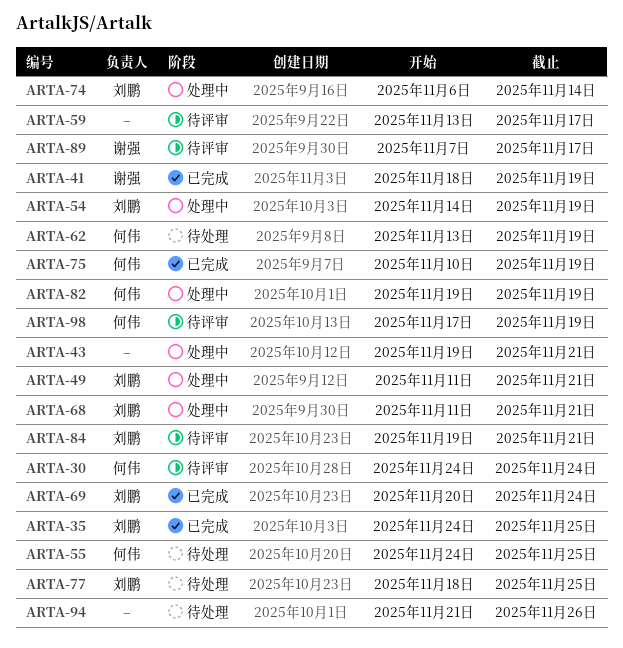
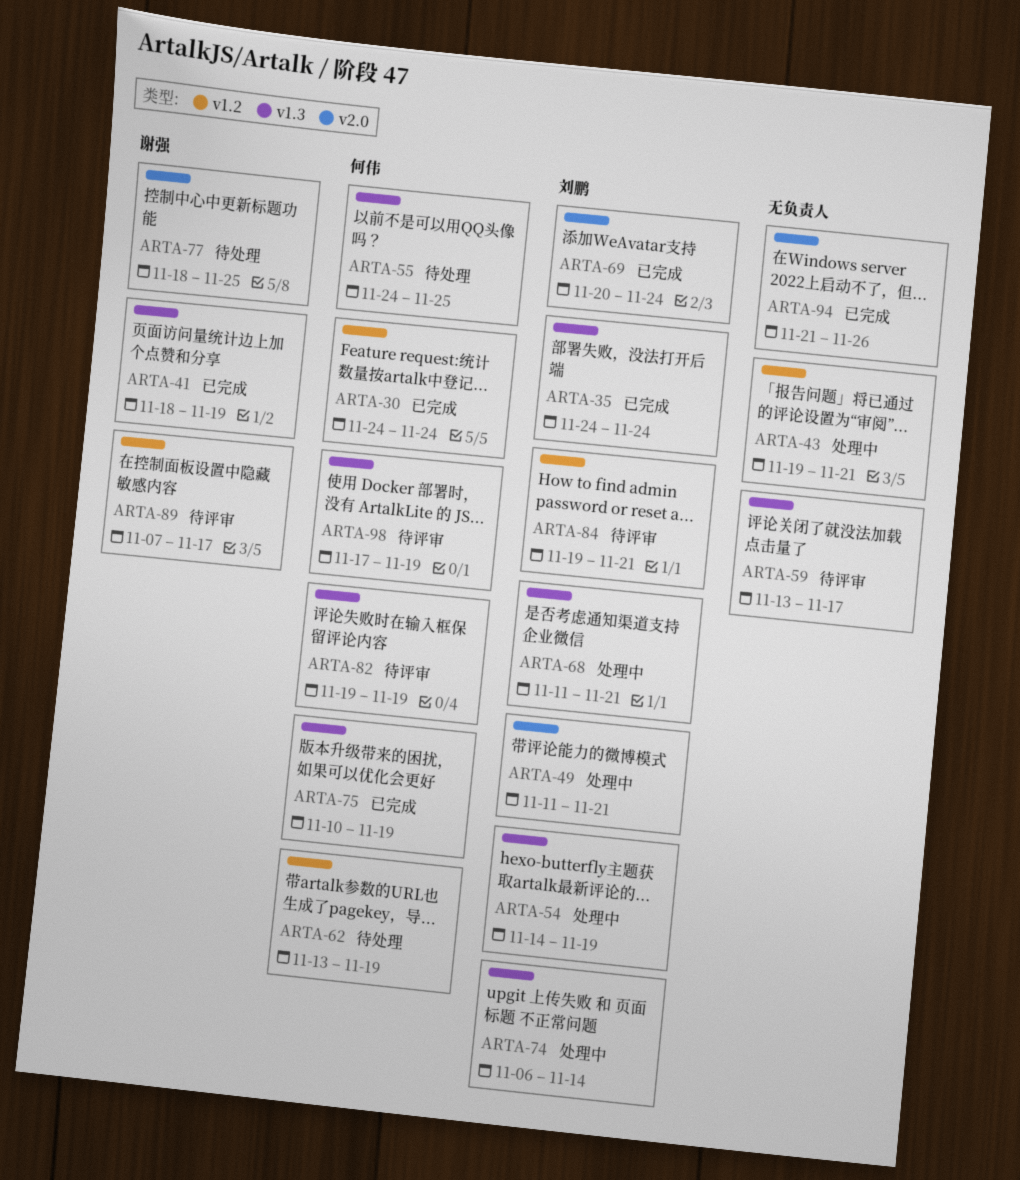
ARTA-30, status: 待评审 -> 已完成
ARTA-35, due: Nov 25 -> Nov 24
ARTA-77, owner: 刘鹏 -> 谢强
ARTA-82, status: 处理中 -> 待评审
ARTA-94, status: 待处理 -> 已完成

